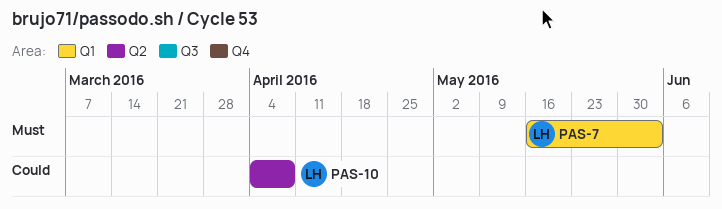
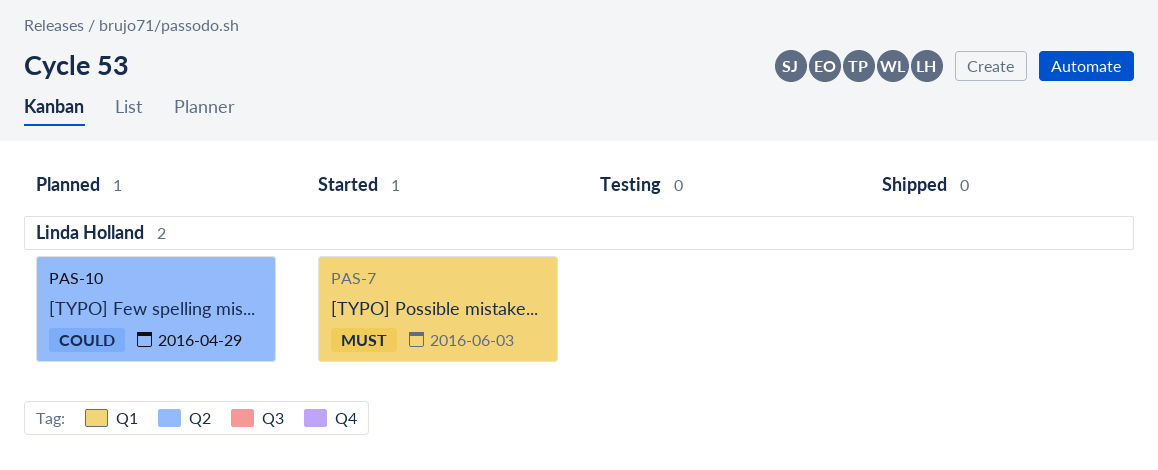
PAS-10, due: Apr 8 -> Apr 29

